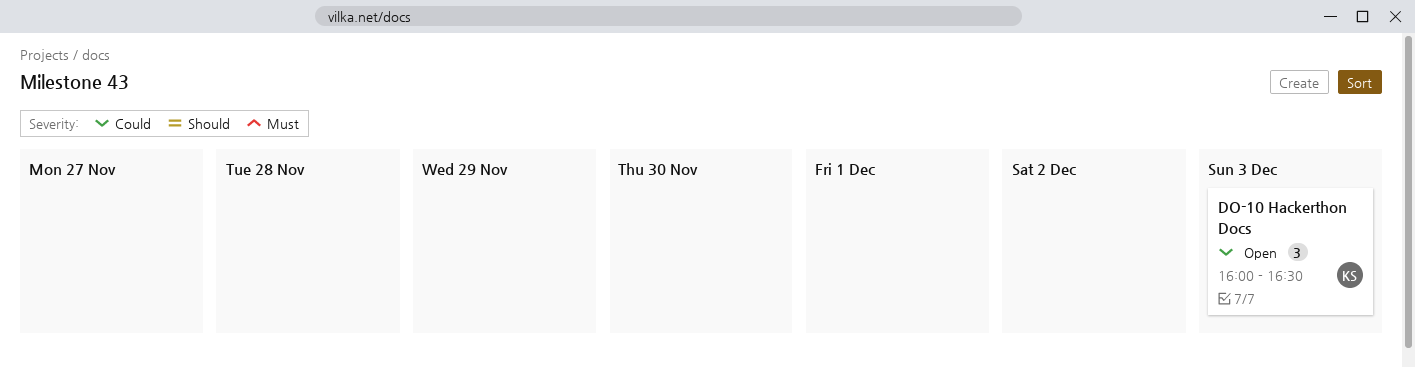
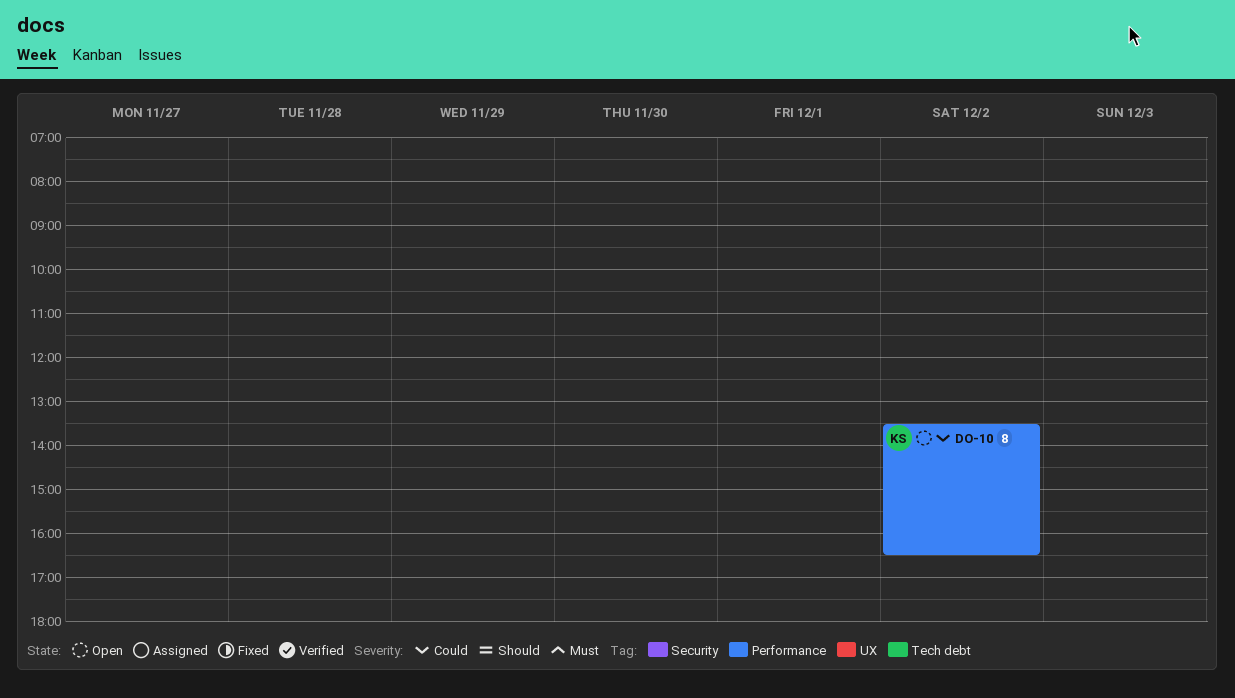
DO-10, estimate: 3 -> 8
DO-10, day: Dec 3 -> Dec 2
DO-10, begins: 16:00 -> 13:30

